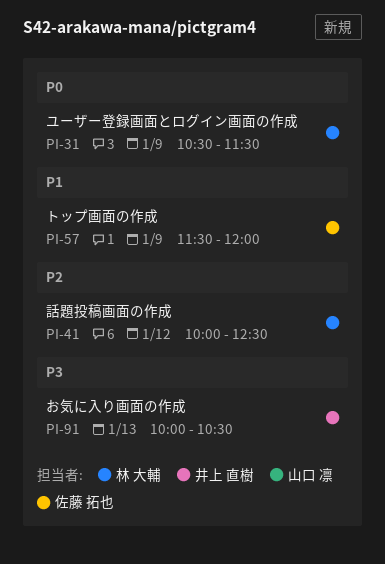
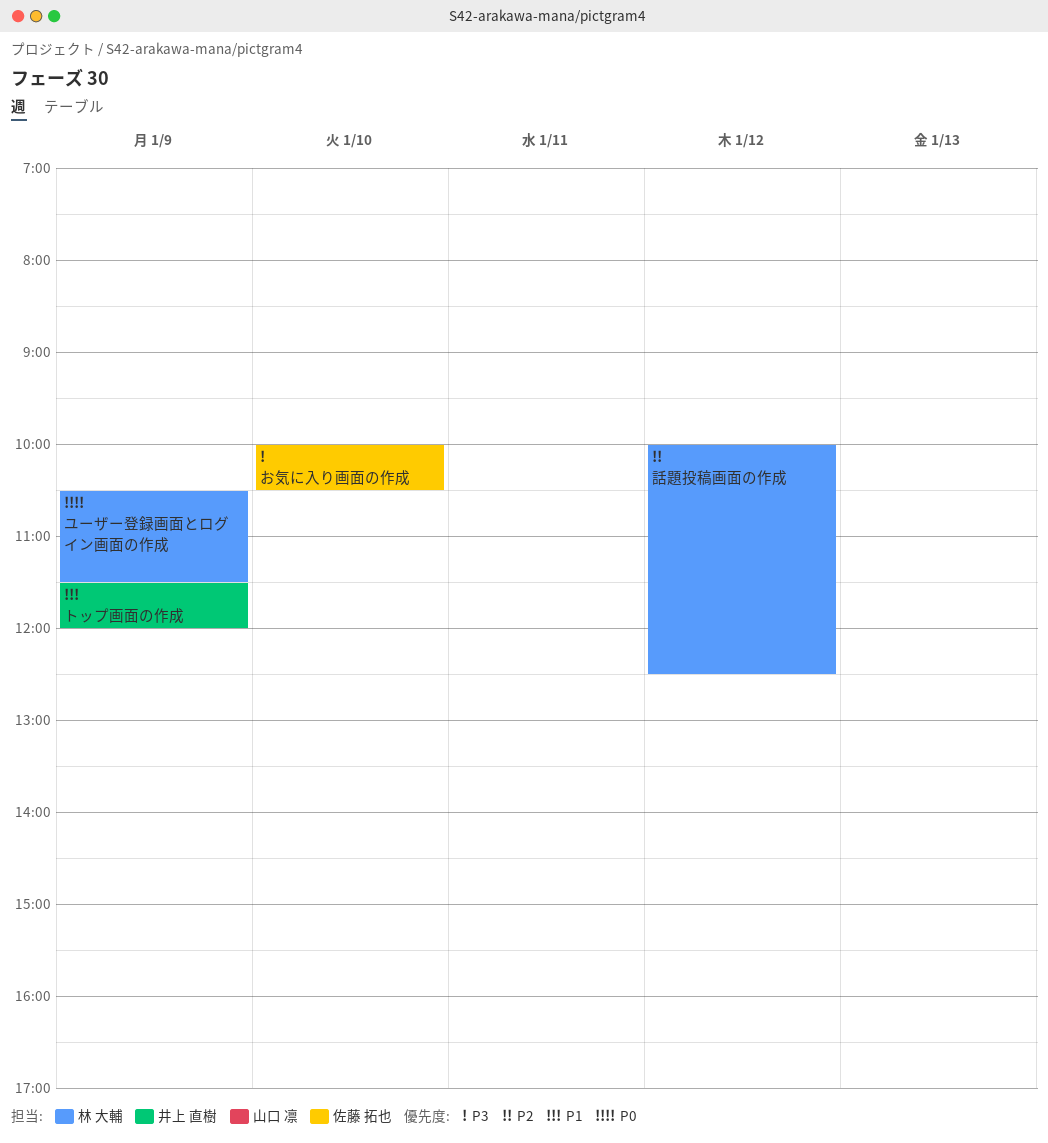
お気に入り画面の作成, owner: 井上 直樹 -> 佐藤 拓也
お気に入り画面の作成, day: Jan 13 -> Jan 10
トップ画面の作成, owner: 佐藤 拓也 -> 井上 直樹

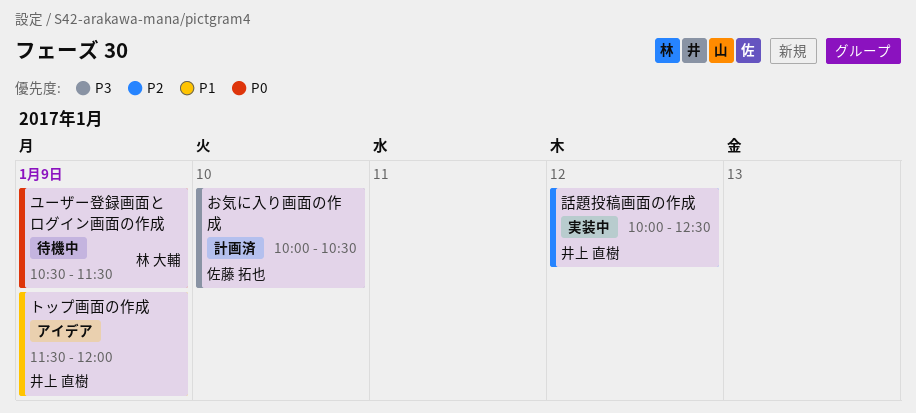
話題投稿画面の作成, owner: 林 大輔 -> 井上 直樹

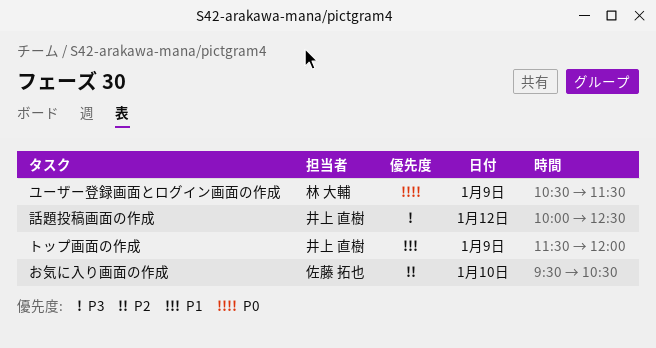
お気に入り画面の作成, priority: P3 -> P2
お気に入り画面の作成, begins: 10:00 -> 09:30
話題投稿画面の作成, priority: P2 -> P3

